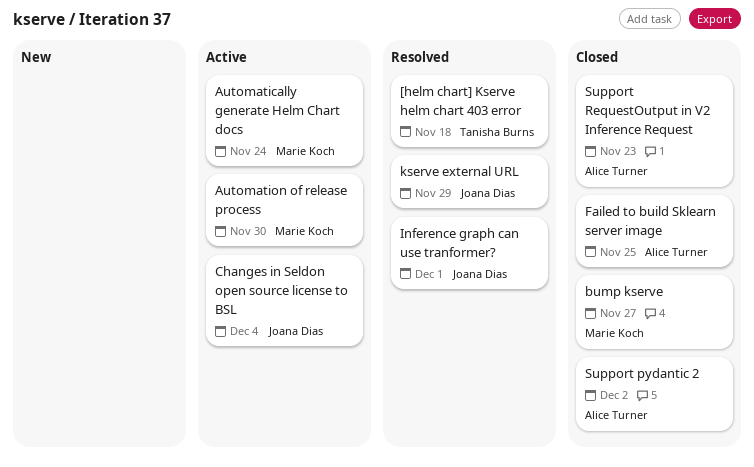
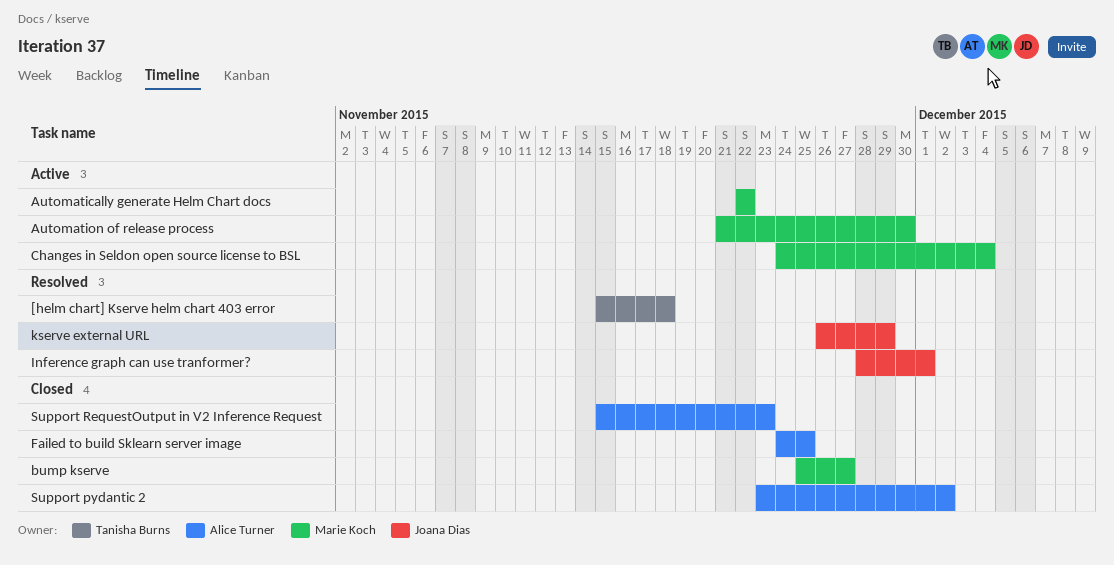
Automatically generate Helm Chart docs, due: Nov 24 -> Nov 22
Changes in Seldon open source license to BSL, owner: Joana Dias -> Marie Koch

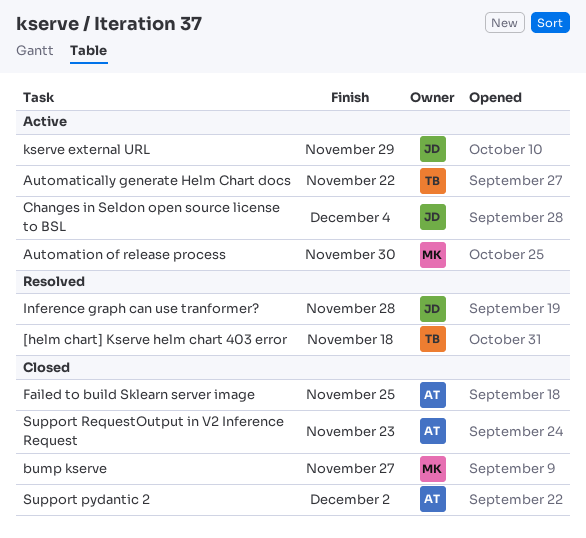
Automatically generate Helm Chart docs, owner: Marie Koch -> Tanisha Burns
Changes in Seldon open source license to BSL, owner: Marie Koch -> Joana Dias
Inference graph can use tranformer?, due: Dec 1 -> Nov 28
kserve external URL, status: Resolved -> Active

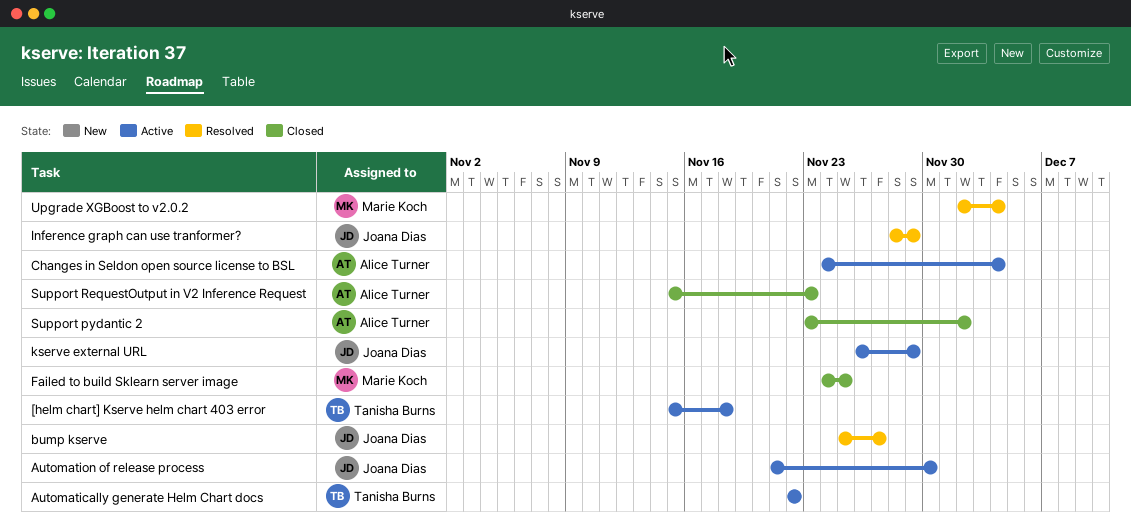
[helm chart] Kserve helm chart 403 error, status: Resolved -> Active
Automation of release process, owner: Marie Koch -> Joana Dias
bump kserve, status: Closed -> Resolved
bump kserve, owner: Marie Koch -> Joana Dias
Changes in Seldon open source license to BSL, owner: Joana Dias -> Alice Turner
Failed to build Sklearn server image, owner: Alice Turner -> Marie Koch
Inference graph can use tranformer?, due: Nov 28 -> Nov 29
Upgrade XGBoost to v2.0.2: none -> present

